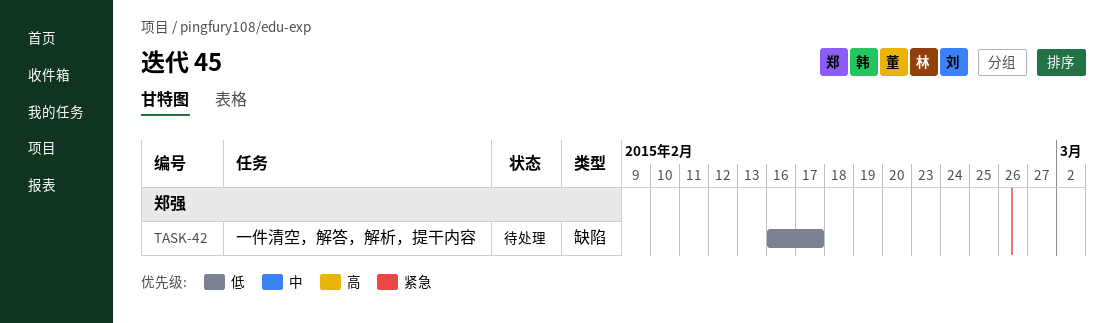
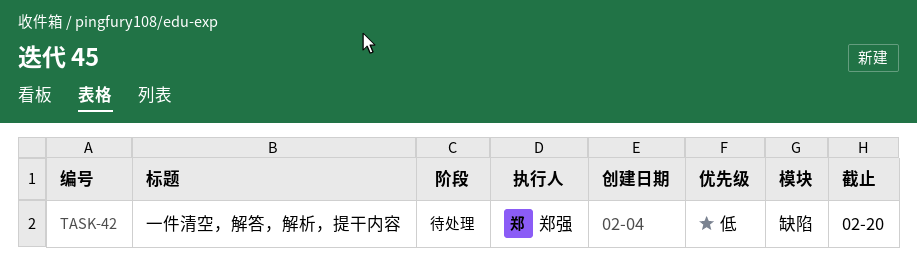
TASK-42, due: Feb 17 -> Feb 20

